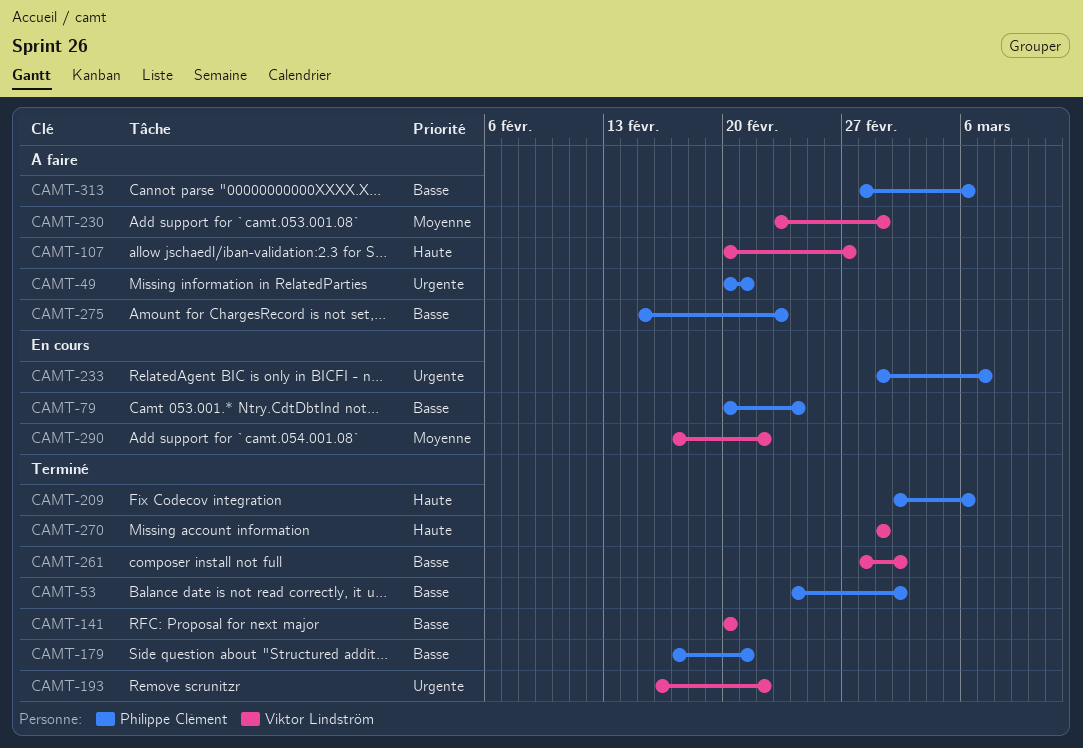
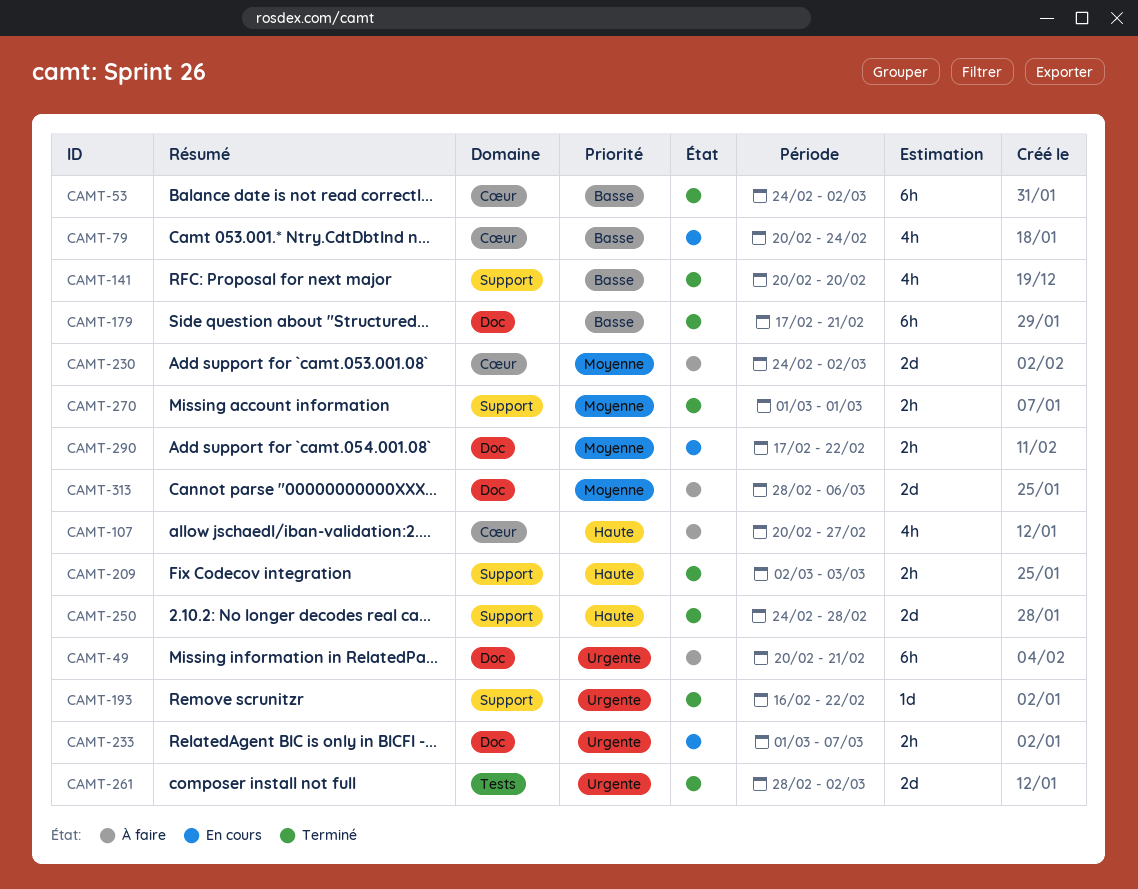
CAMT-209, due: Mar 6 -> Mar 3
CAMT-230, start: Feb 23 -> Feb 24
CAMT-230, due: Mar 1 -> Mar 2
CAMT-250: none -> present
CAMT-261, priority: Basse -> Urgente
CAMT-270, priority: Haute -> Moyenne
CAMT-275: present -> none
CAMT-313, priority: Basse -> Moyenne

